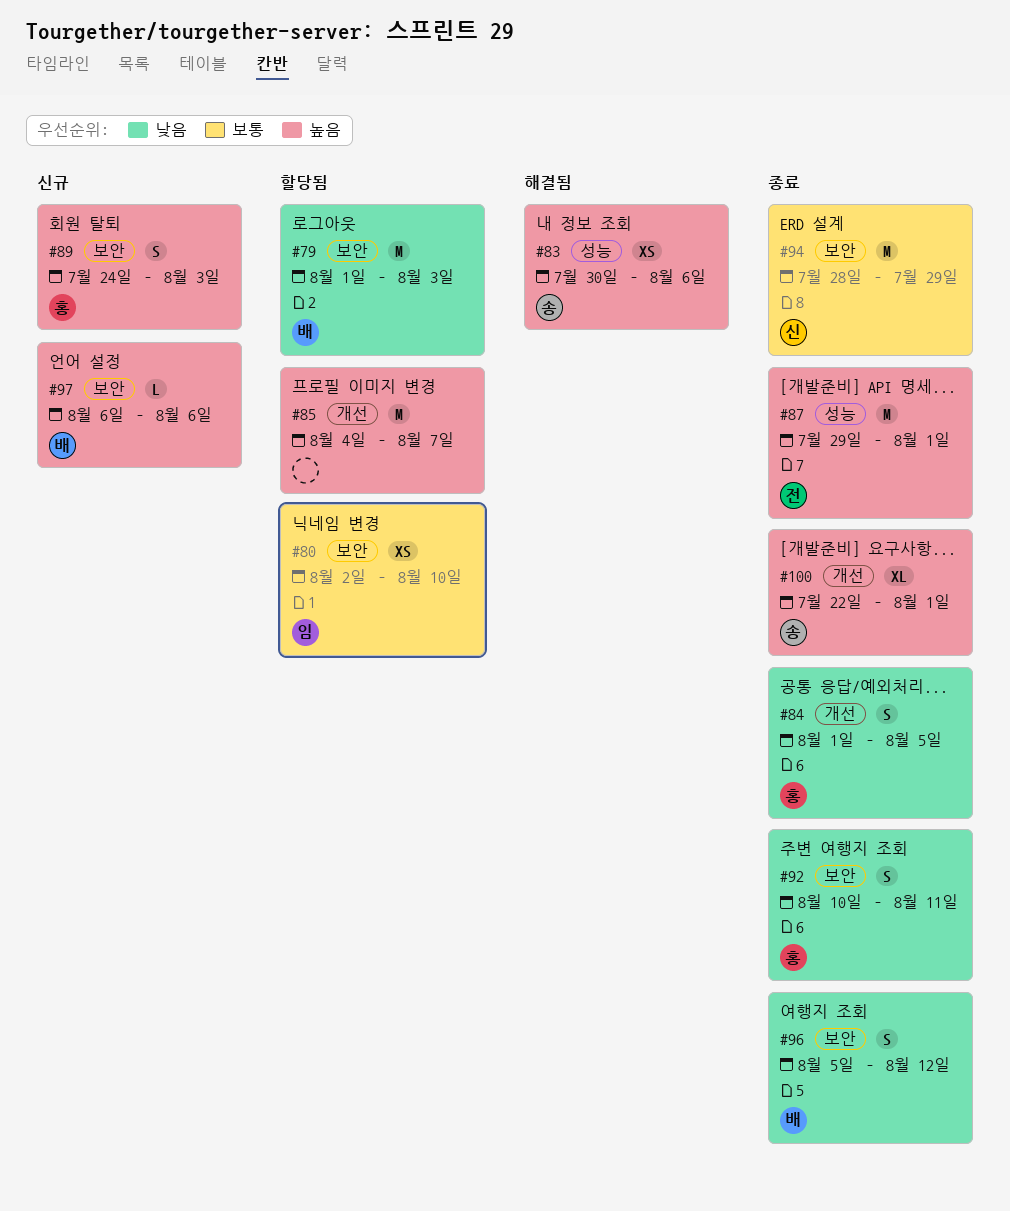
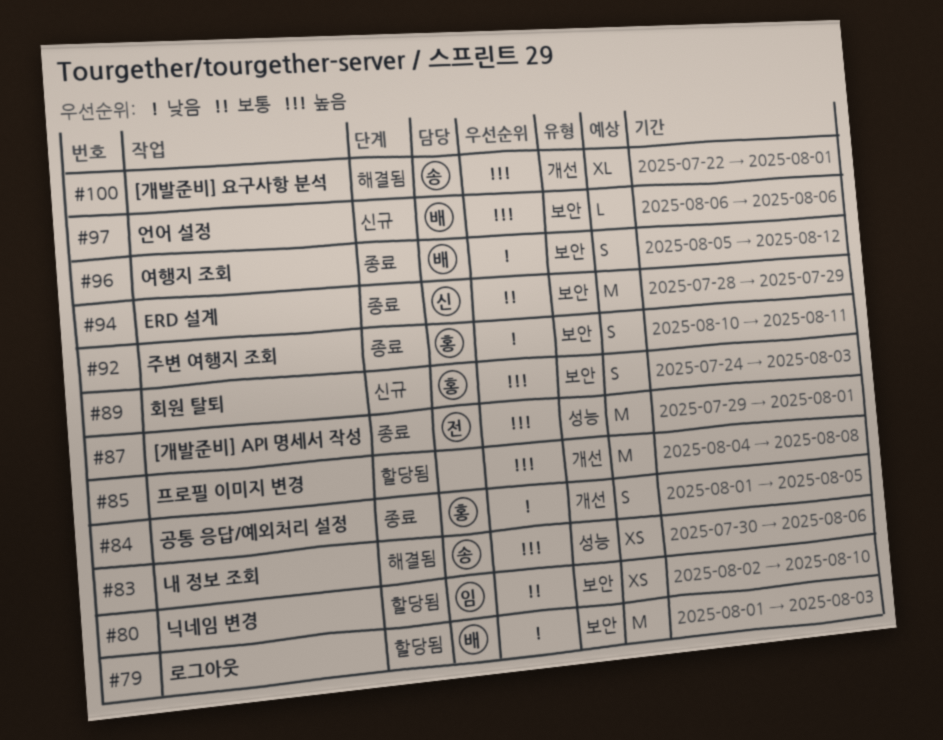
#85, due: Aug 7 -> Aug 8
#100, status: 종료 -> 해결됨

